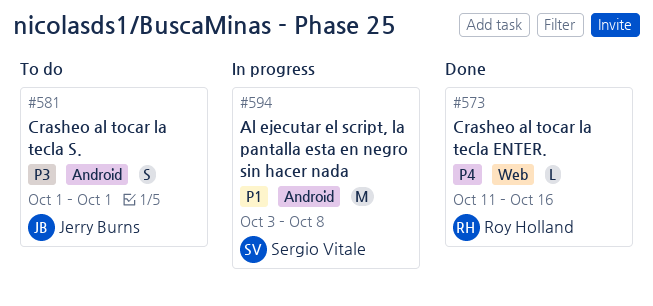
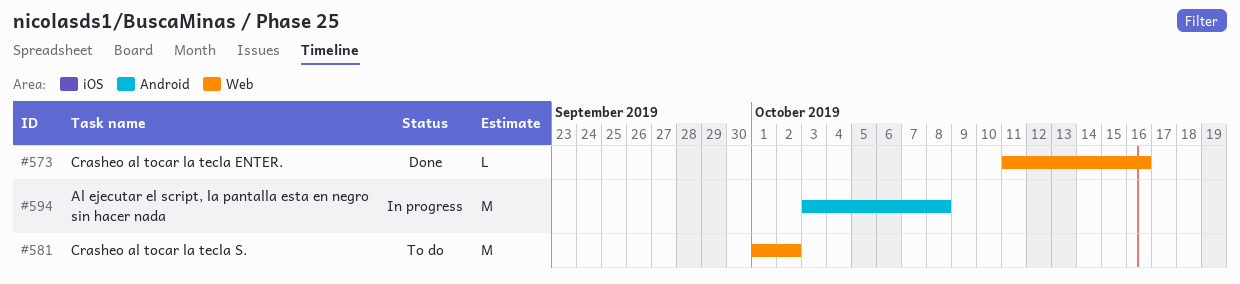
#581, label: Android -> Web
#581, estimate: S -> M
#581, due: Oct 1 -> Oct 2

